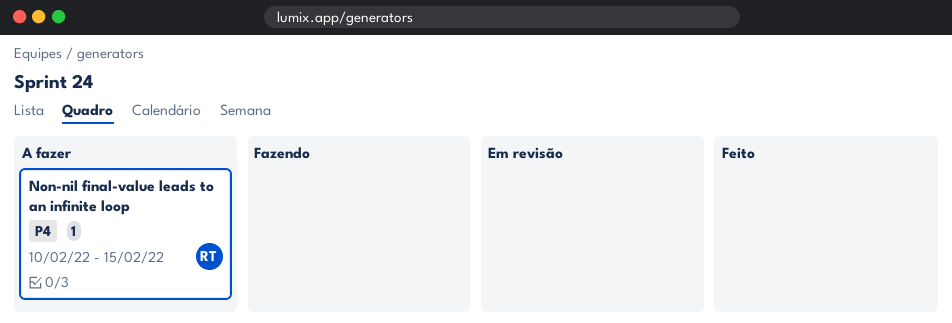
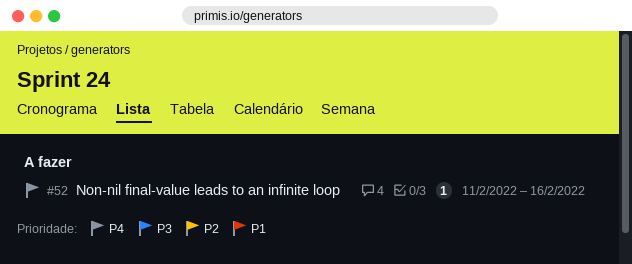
Non-nil final-value leads to an infinite loop, start: Feb 10 -> Feb 11
Non-nil final-value leads to an infinite loop, due: Feb 15 -> Feb 16

